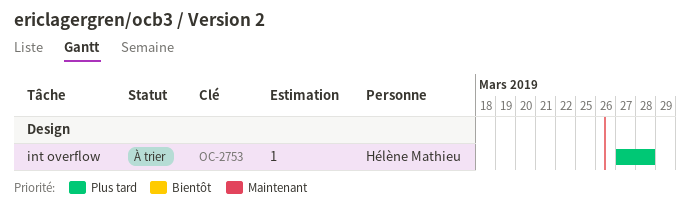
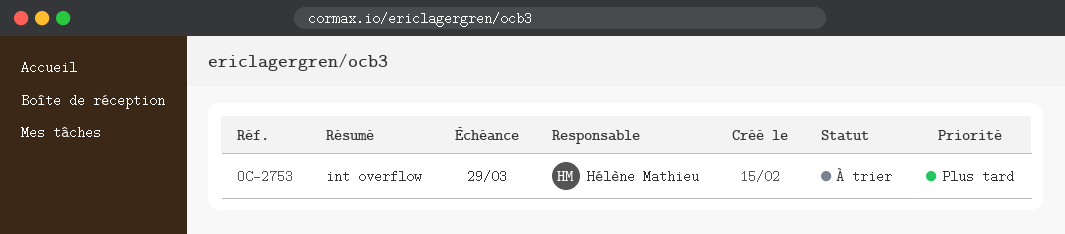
OC-2753, due: Mar 28 -> Mar 29

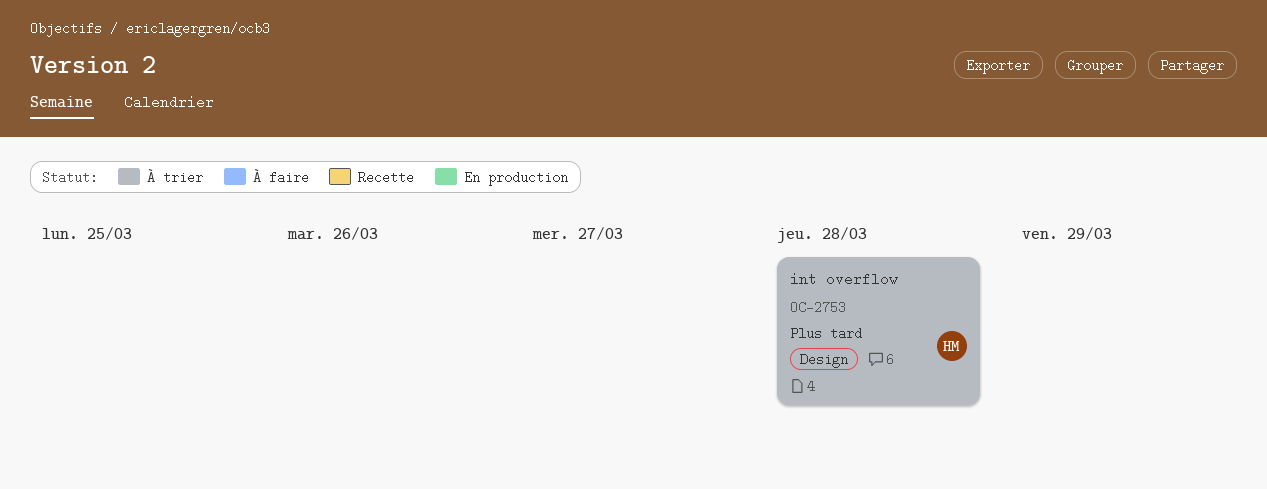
OC-2753, due: Mar 29 -> Mar 28

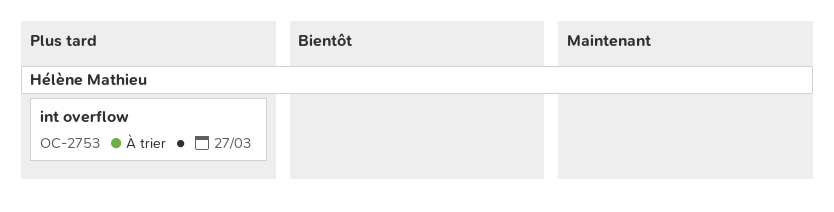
OC-2753, due: Mar 28 -> Mar 27

